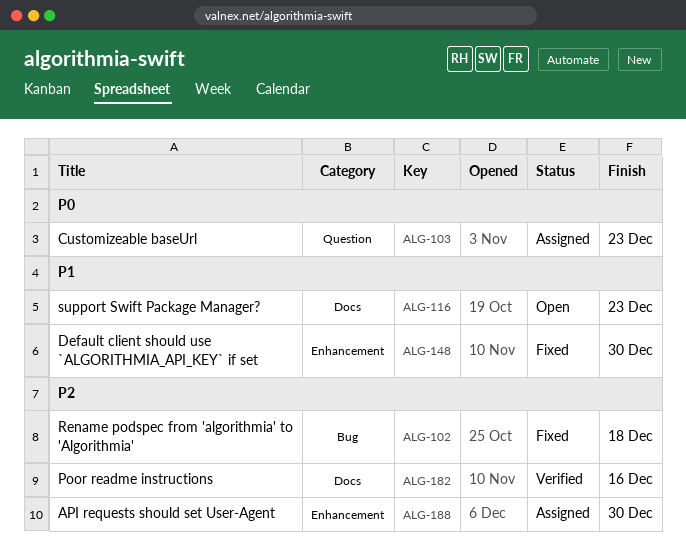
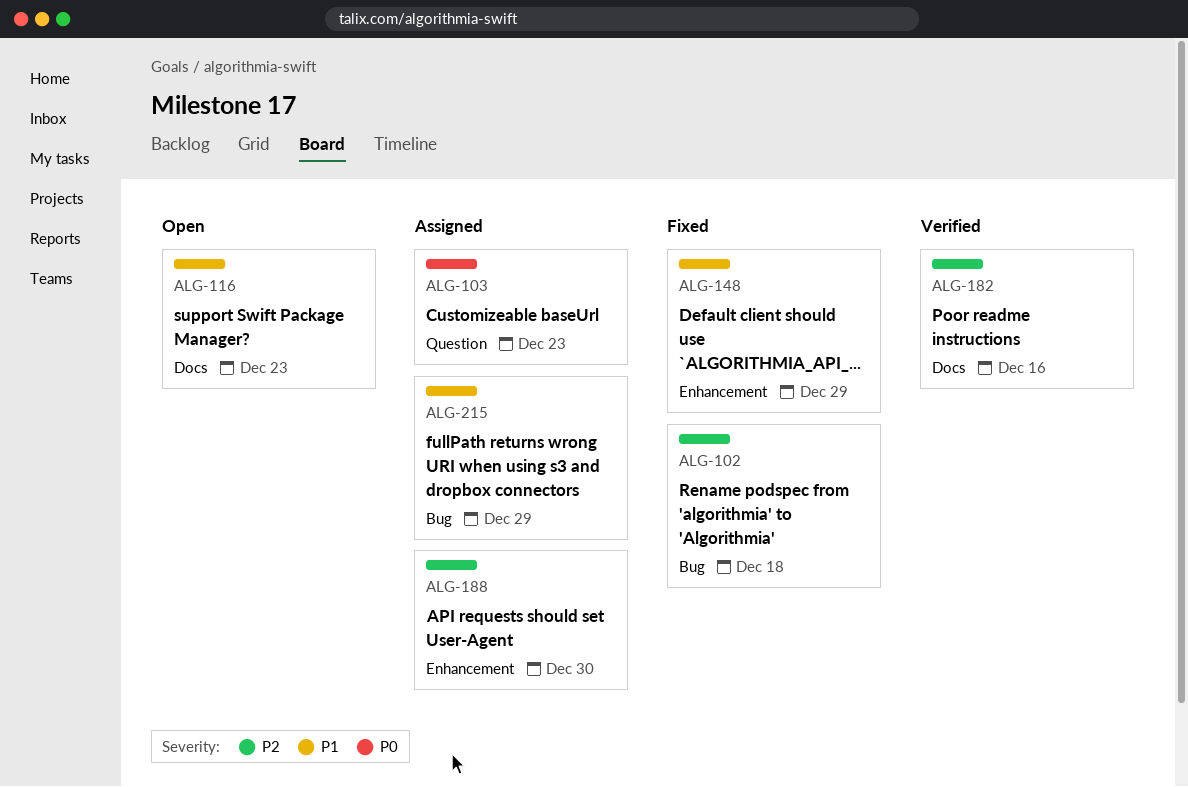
ALG-148, due: Dec 30 -> Dec 29
ALG-215: none -> present

